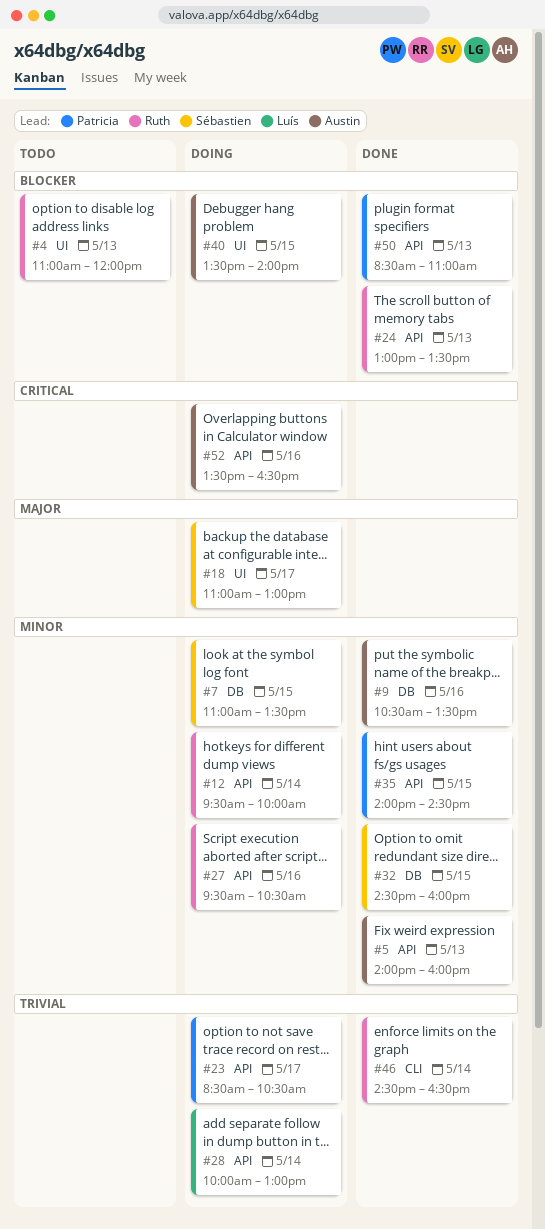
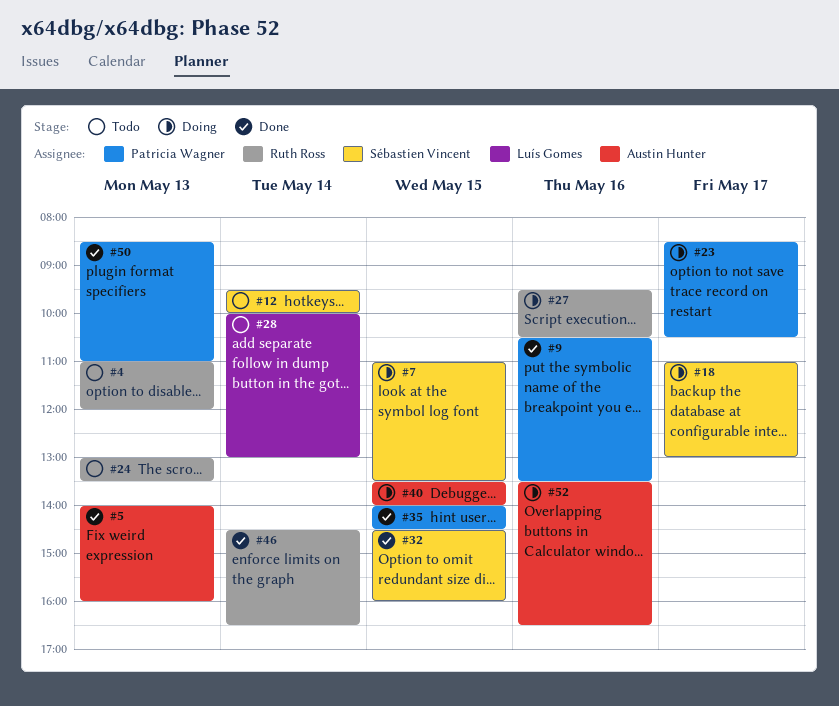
#9, owner: Austin Hunter -> Patricia Wagner
#12, status: Doing -> Todo
#12, owner: Ruth Ross -> Sébastien Vincent
#24, status: Done -> Todo
#28, status: Doing -> Todo

